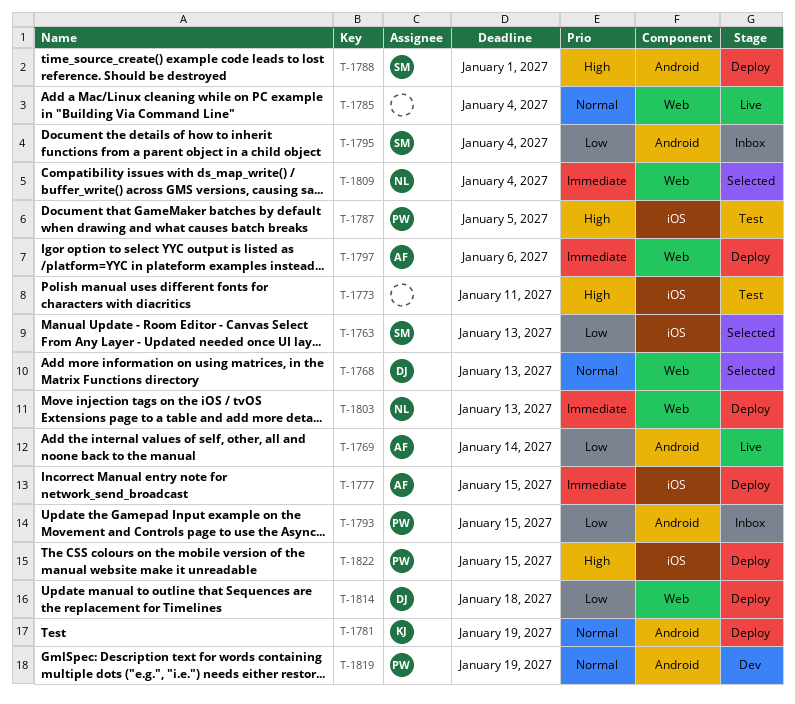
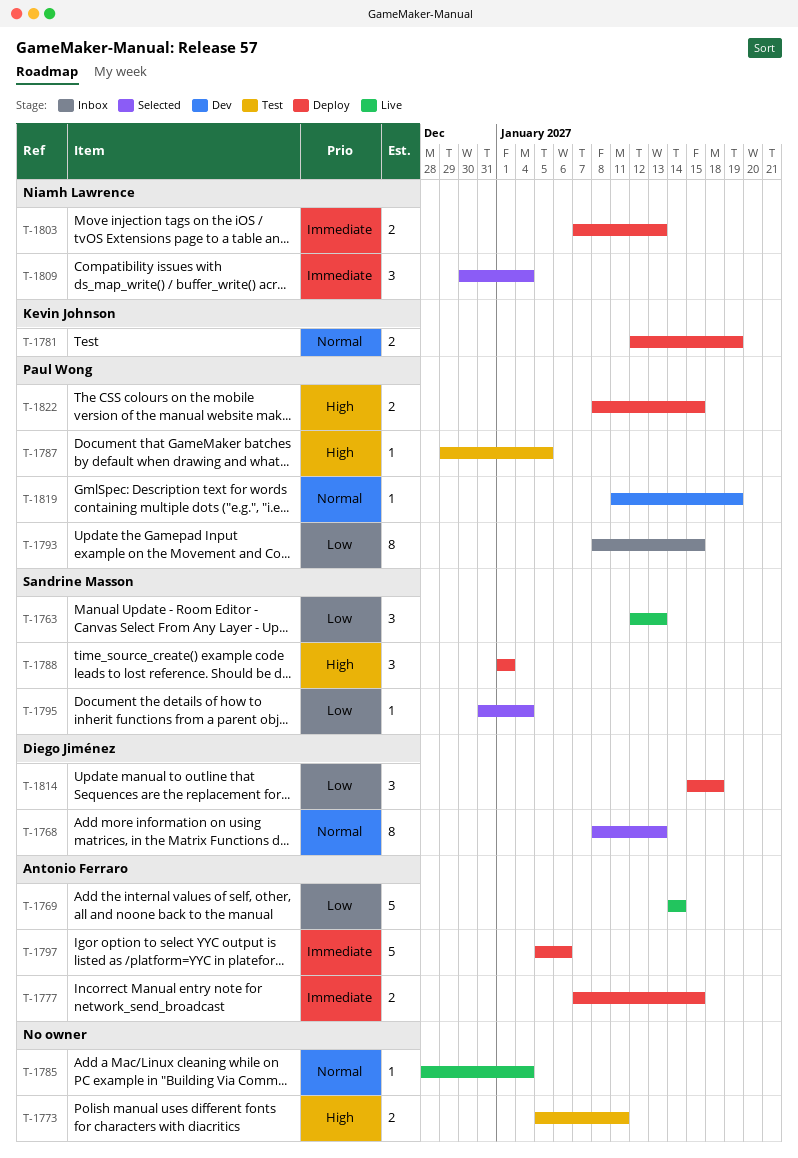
T-1763, status: Selected -> Live
T-1795, status: Inbox -> Selected

